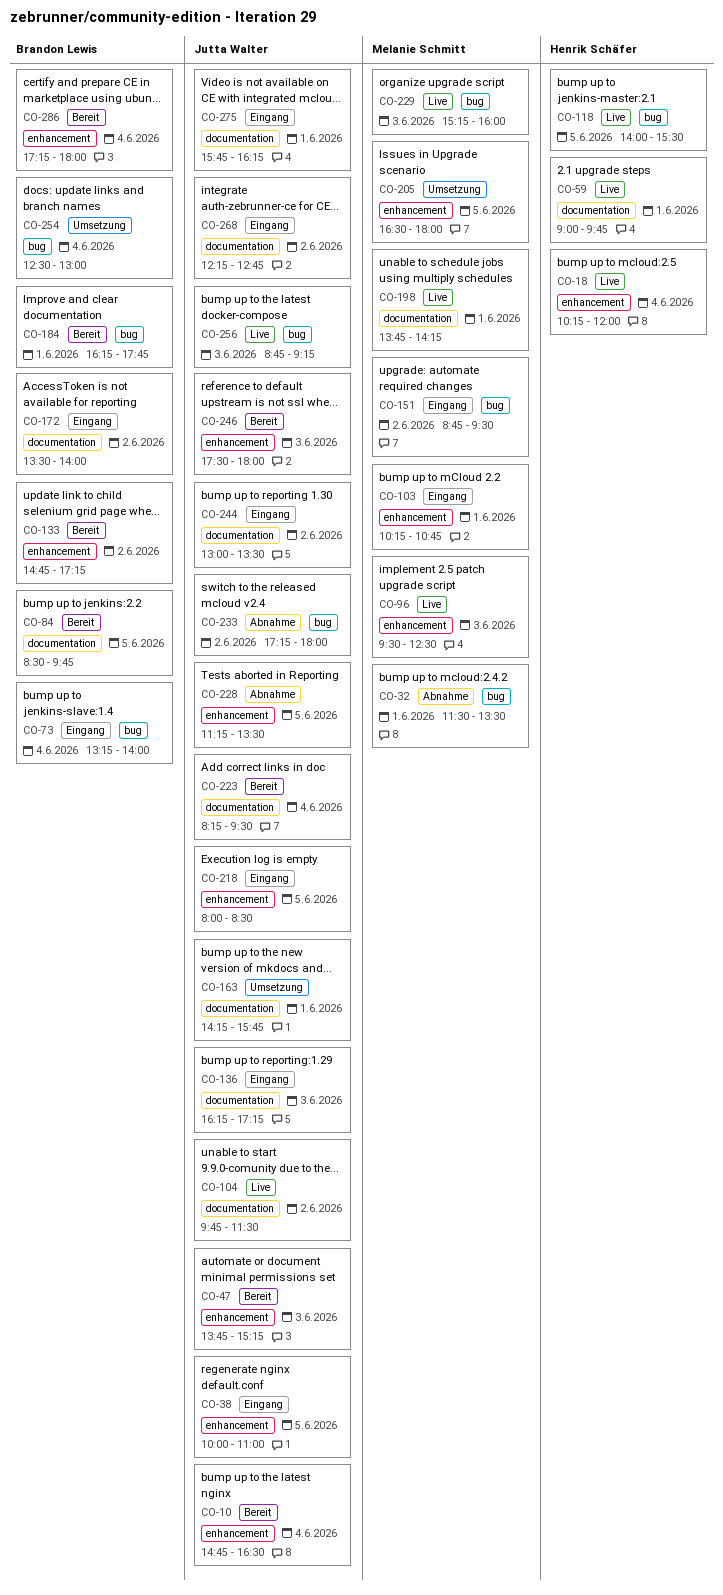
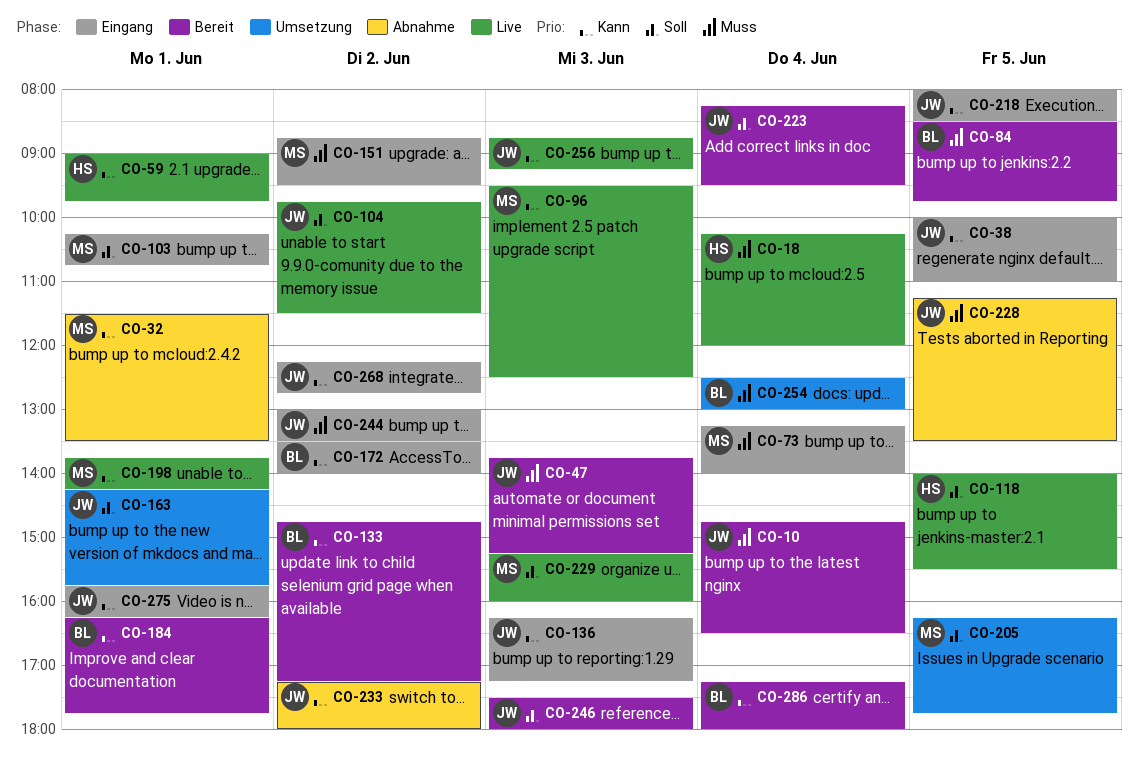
CO-73, owner: Brandon Lewis -> Melanie Schmitt
CO-205, begins: 16:30 -> 16:15
CO-205, ends: 18:00 -> 17:45

